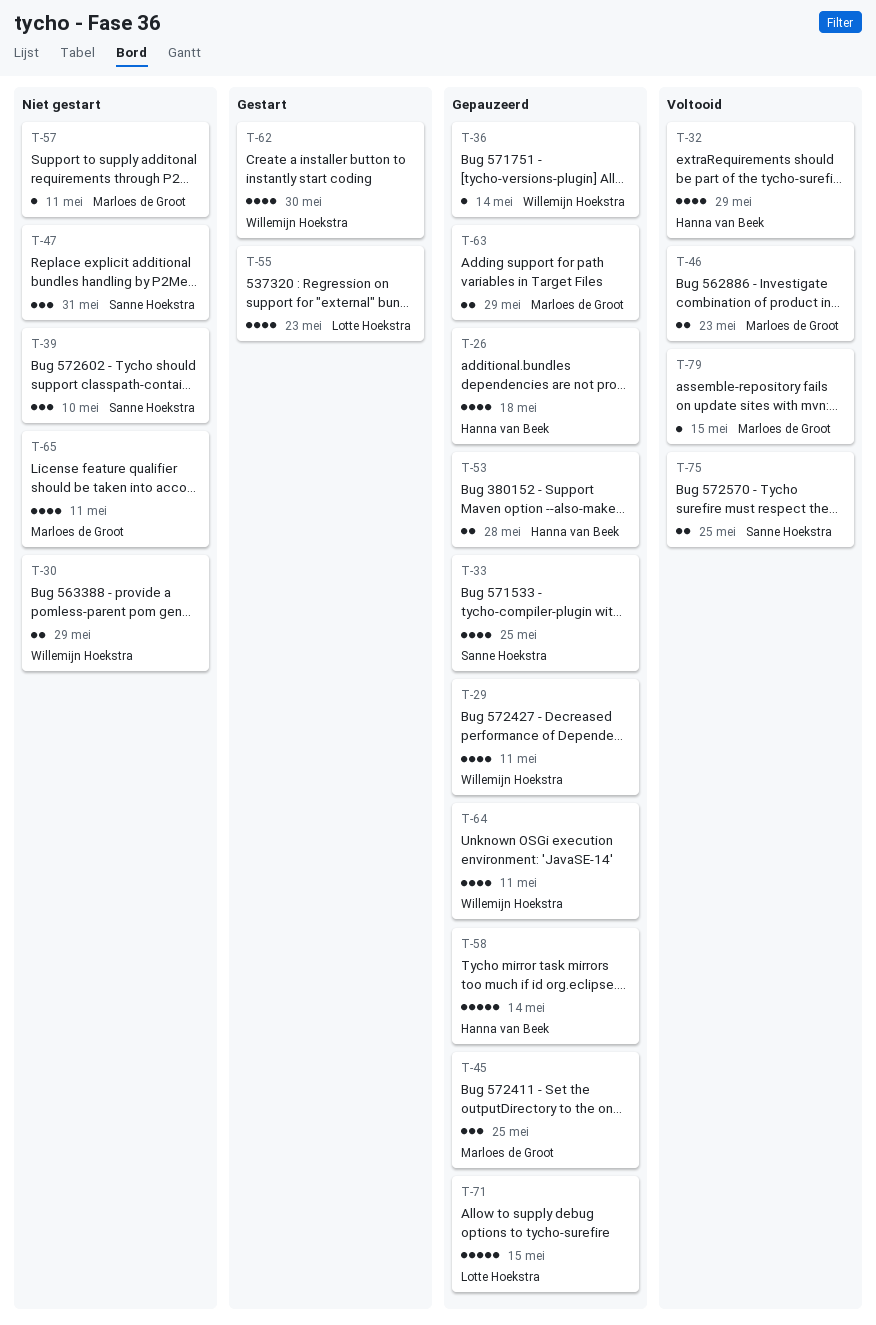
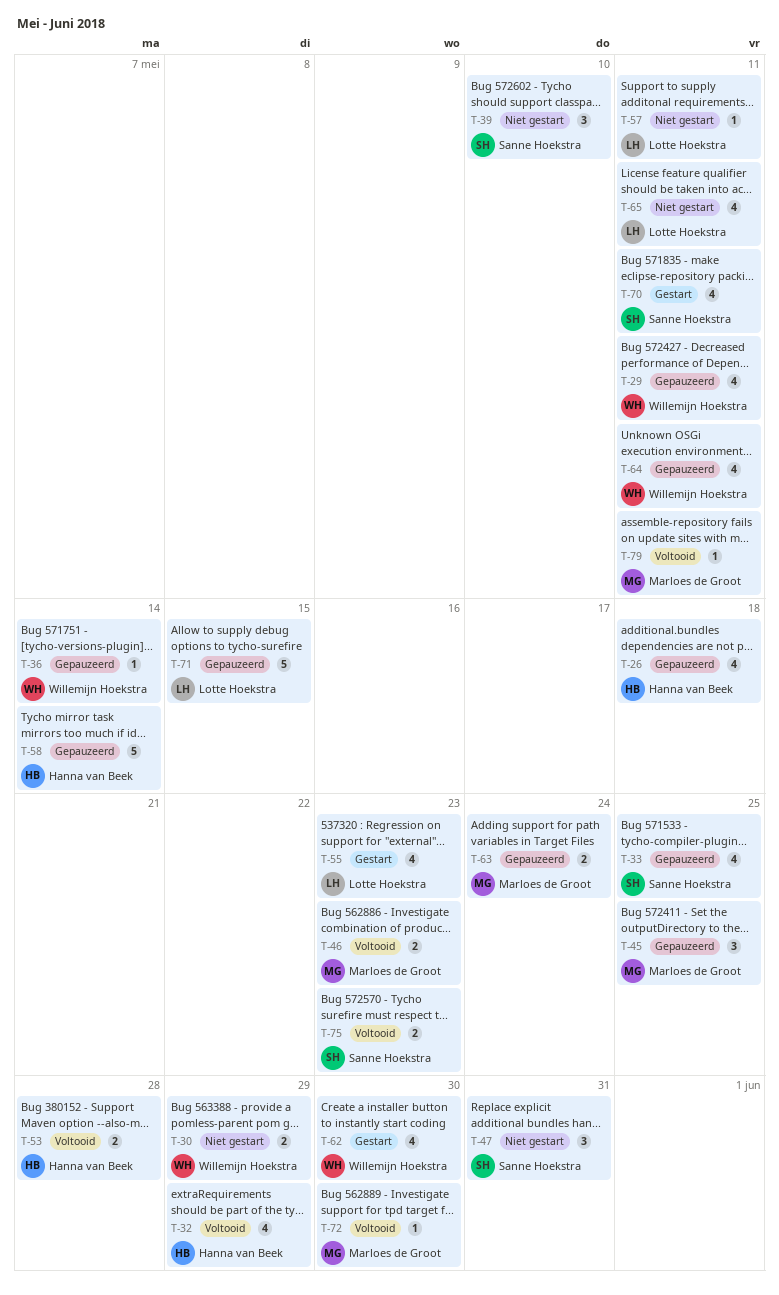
T-53, status: Gepauzeerd -> Voltooid
T-57, owner: Marloes de Groot -> Lotte Hoekstra
T-63, due: May 29 -> May 24
T-65, owner: Marloes de Groot -> Lotte Hoekstra
T-70: none -> present
T-72: none -> present
T-75, due: May 25 -> May 23
T-79, due: May 15 -> May 11

